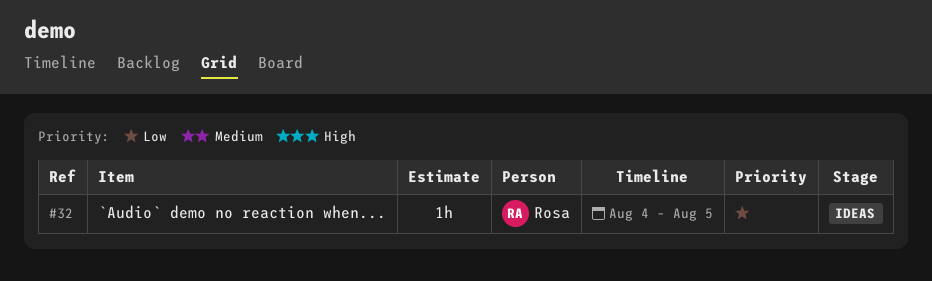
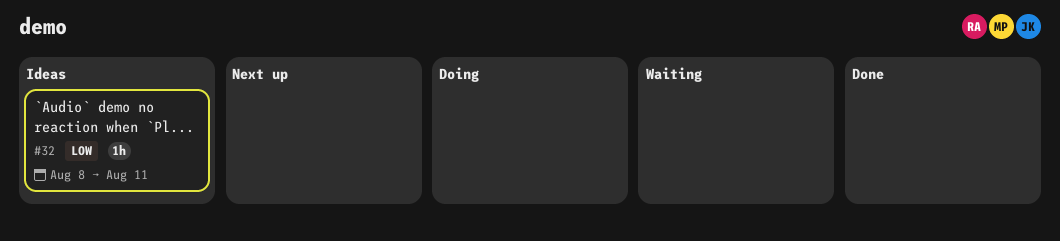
#32, start: Aug 4 -> Aug 8
#32, due: Aug 5 -> Aug 11

